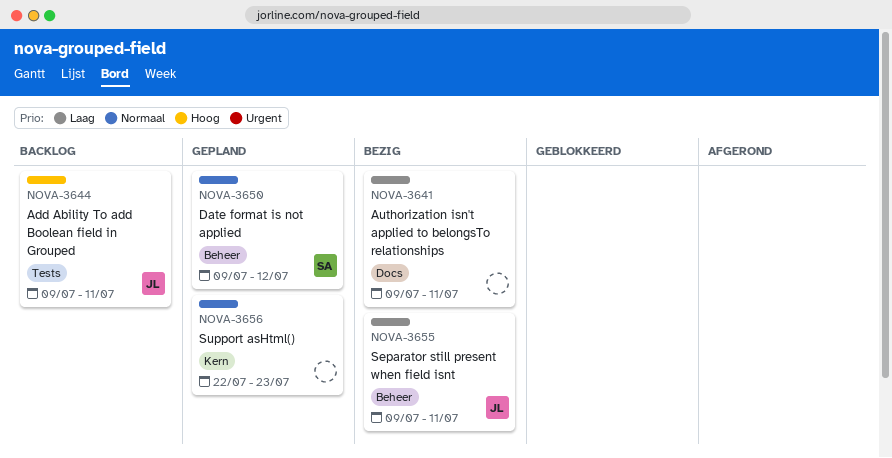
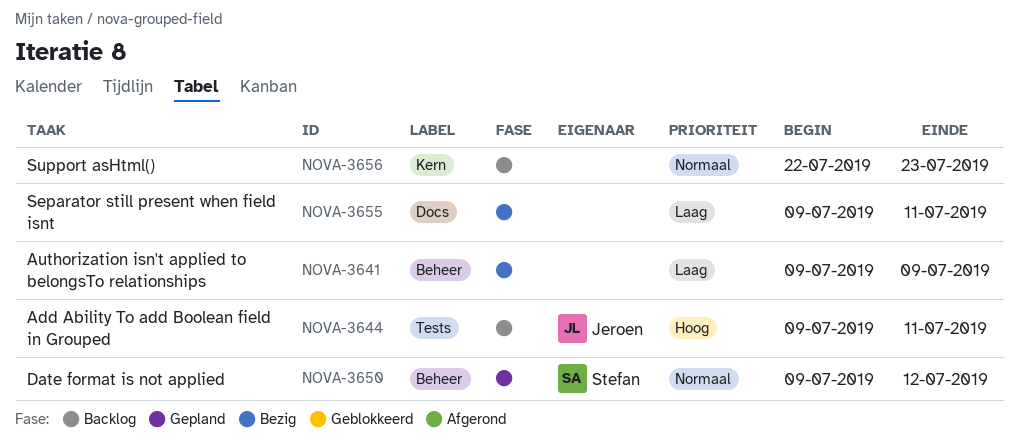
NOVA-3641, label: Docs -> Beheer
NOVA-3641, due: Jul 11 -> Jul 9
NOVA-3655, owner: Jeroen -> none
NOVA-3655, label: Beheer -> Docs
NOVA-3656, status: Gepland -> Backlog

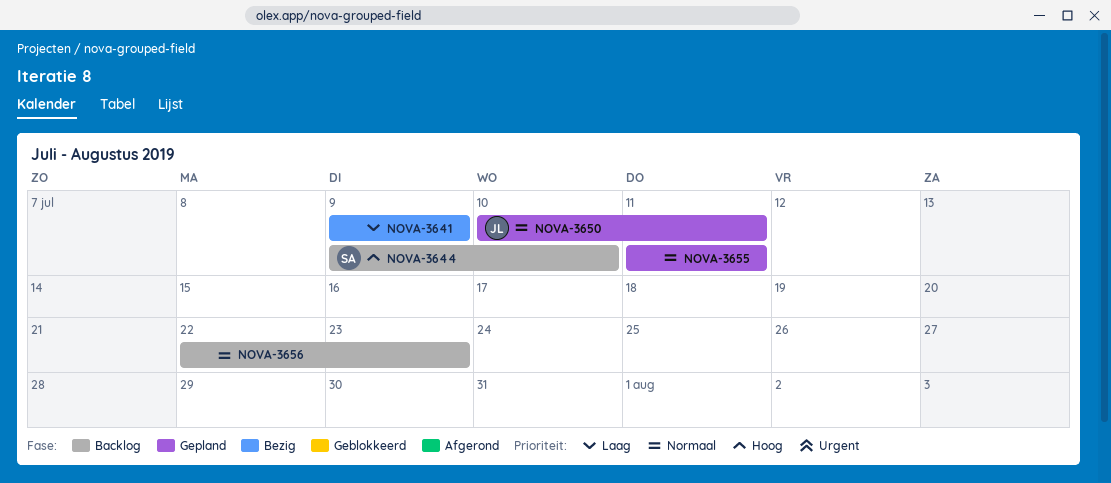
NOVA-3644, owner: Jeroen -> Stefan
NOVA-3644, due: Jul 11 -> Jul 10
NOVA-3650, owner: Stefan -> Jeroen
NOVA-3650, start: Jul 9 -> Jul 10
NOVA-3650, due: Jul 12 -> Jul 11
NOVA-3655, status: Bezig -> Gepland
NOVA-3655, priority: Laag -> Normaal
NOVA-3655, start: Jul 9 -> Jul 11

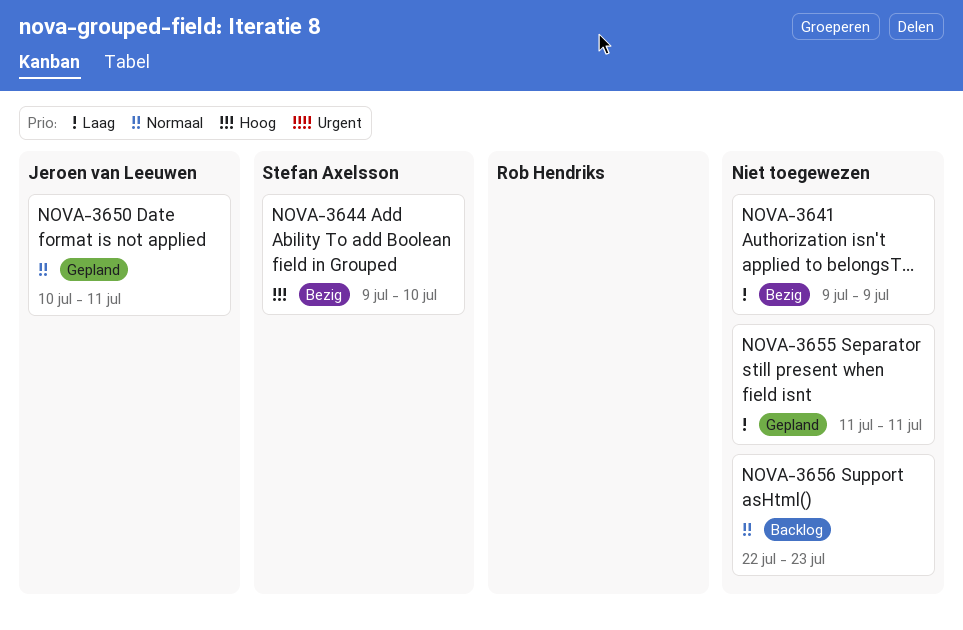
NOVA-3644, status: Backlog -> Bezig
NOVA-3655, priority: Normaal -> Laag

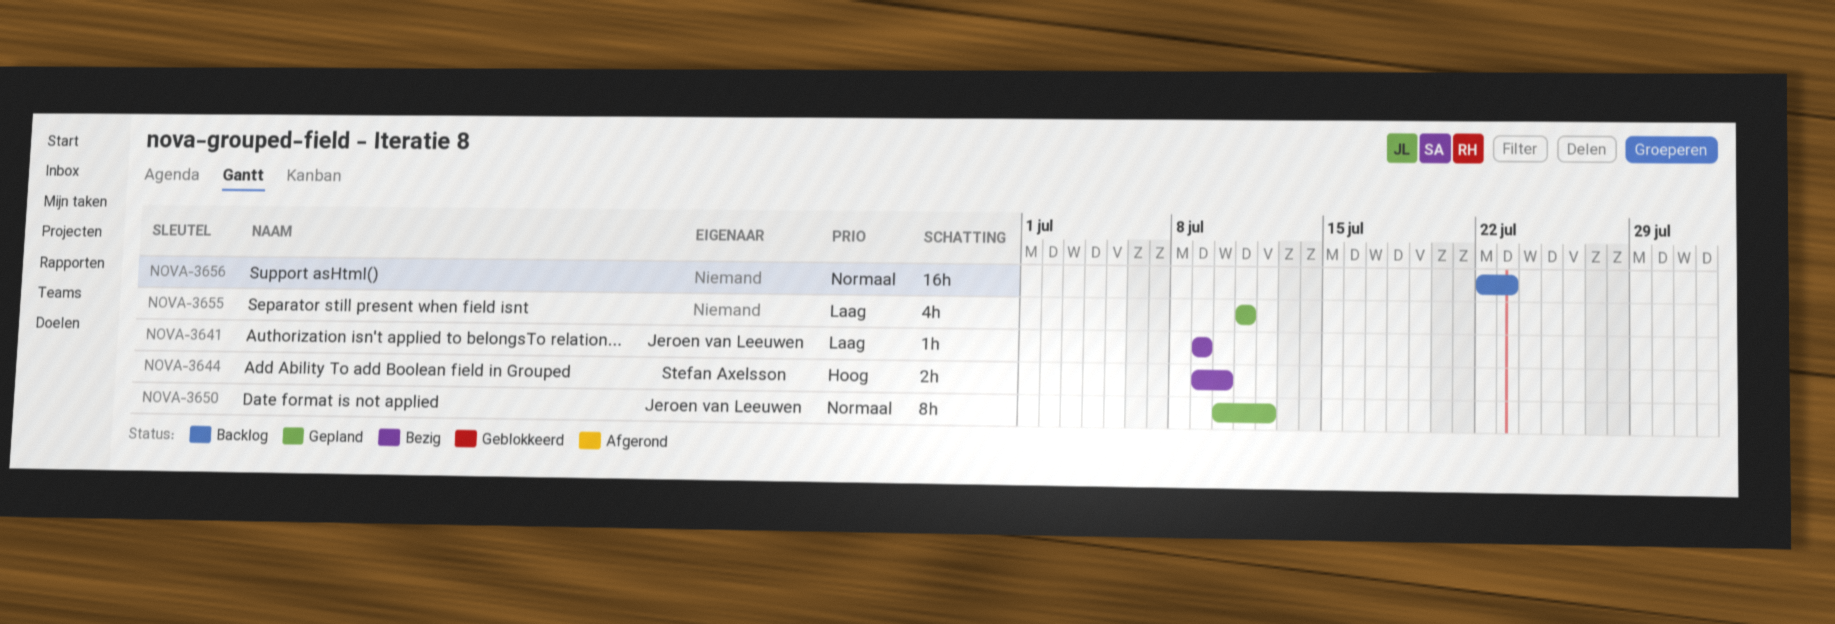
NOVA-3641, owner: none -> Jeroen van Leeuwen
NOVA-3650, due: Jul 11 -> Jul 12

